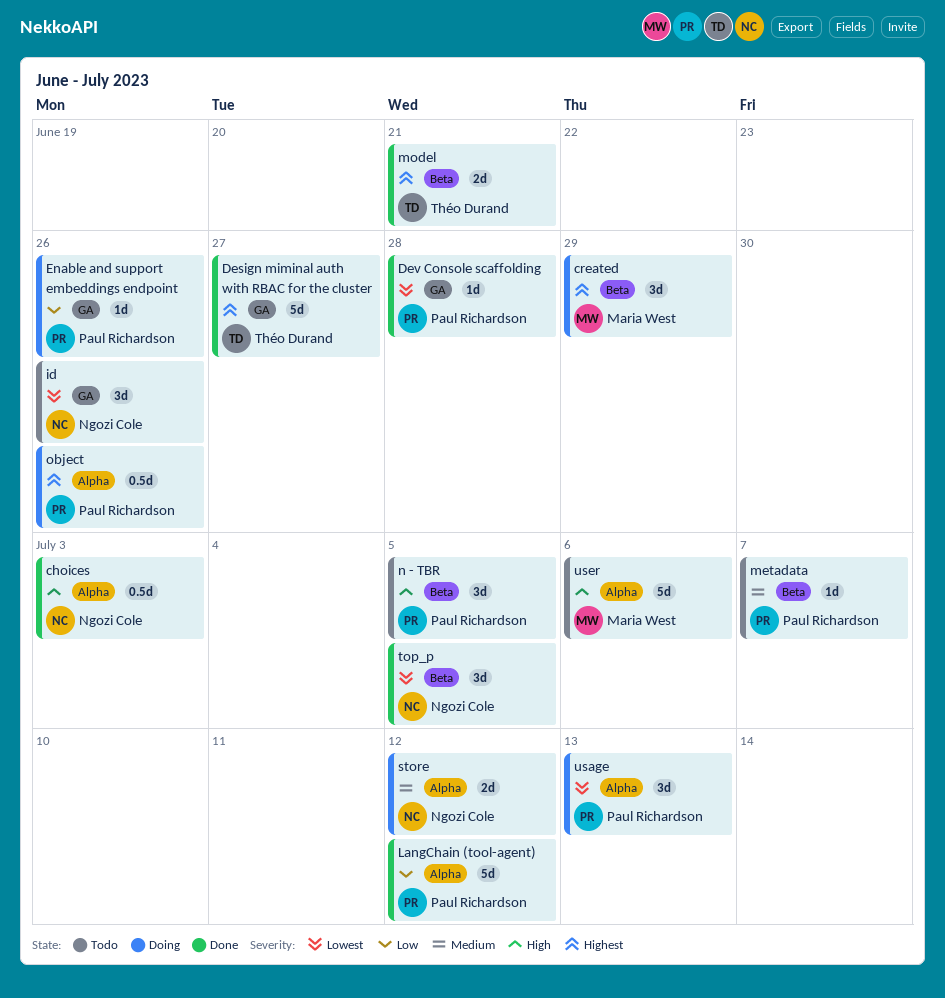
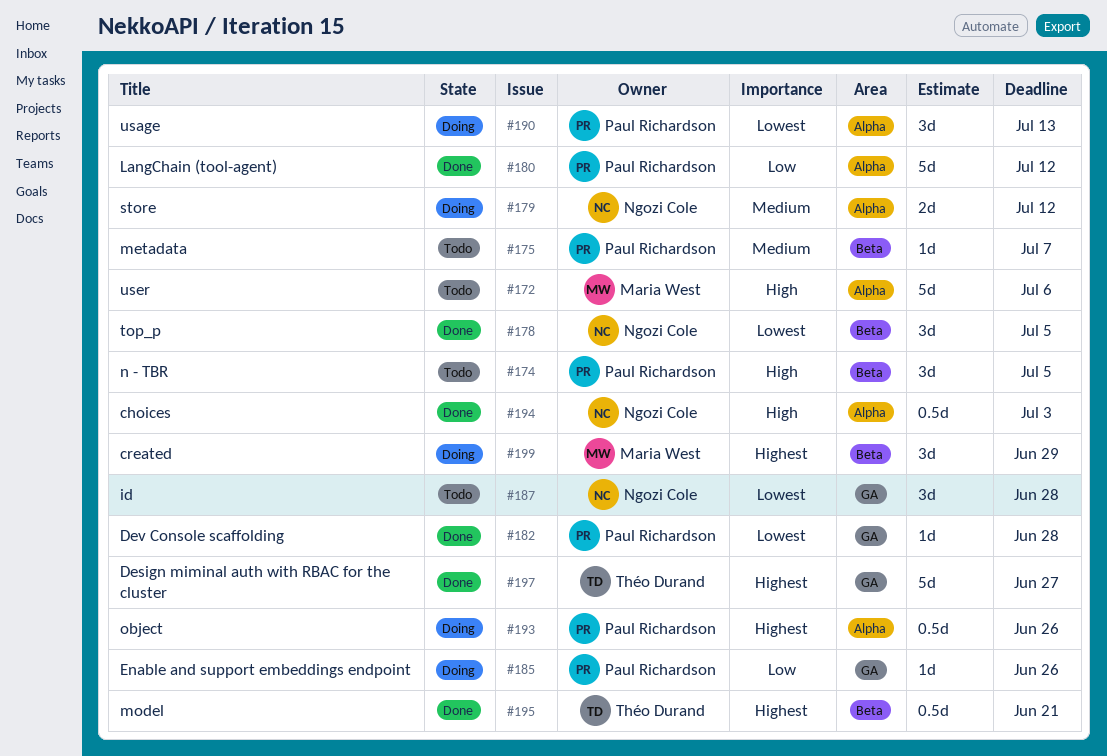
id, due: Jun 26 -> Jun 28
model, estimate: 2d -> 0.5d

